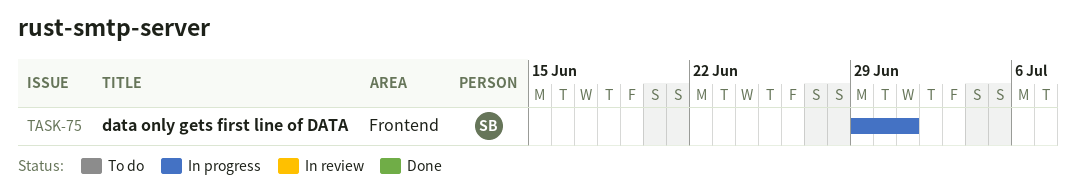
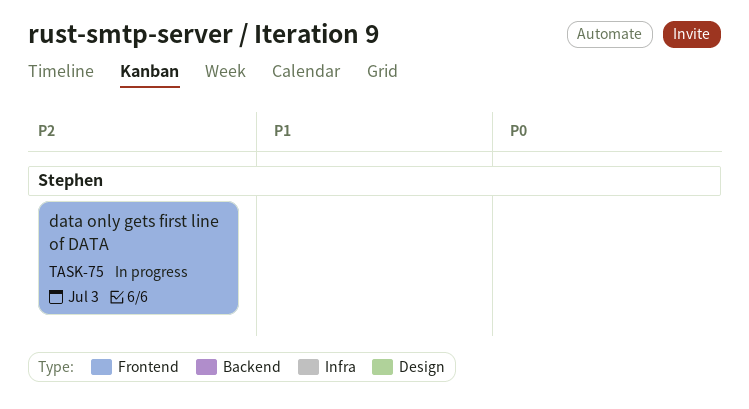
TASK-75, due: Jul 1 -> Jul 3

